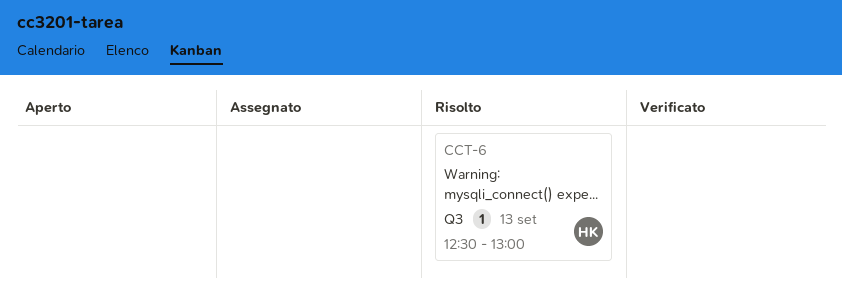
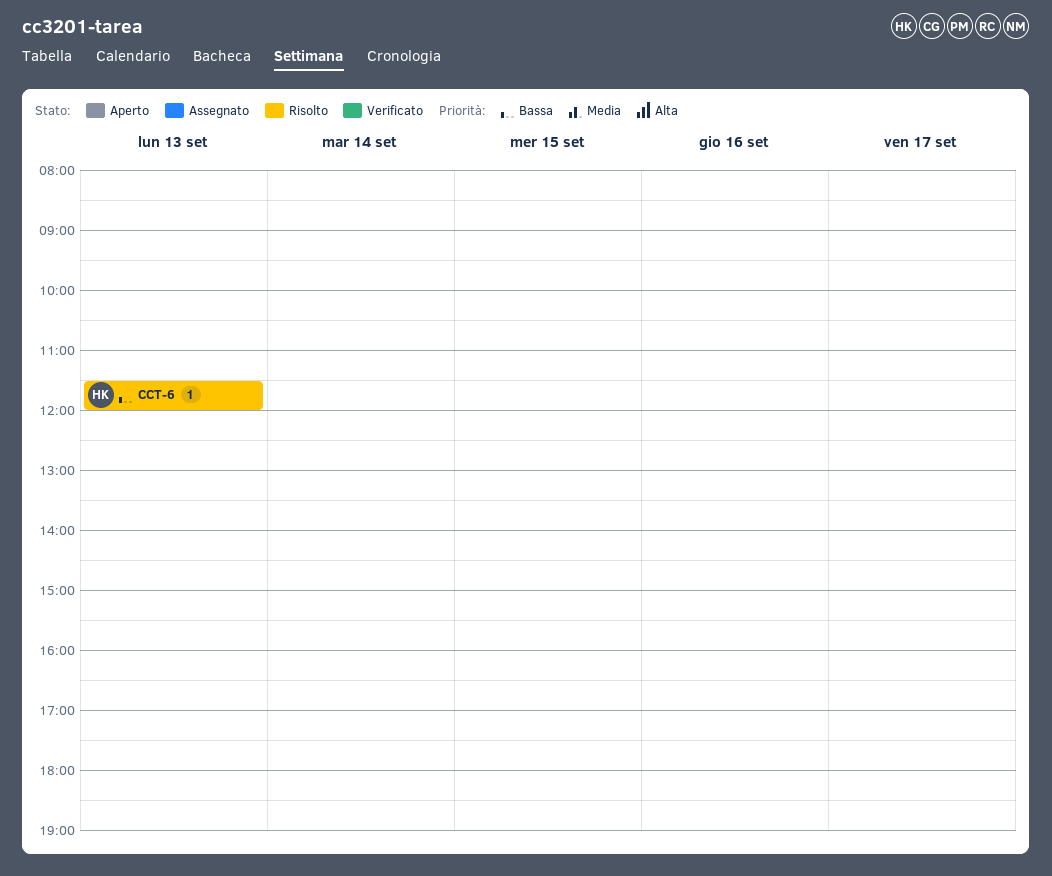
CCT-6, begins: 12:30 -> 11:30
CCT-6, ends: 13:00 -> 12:00

